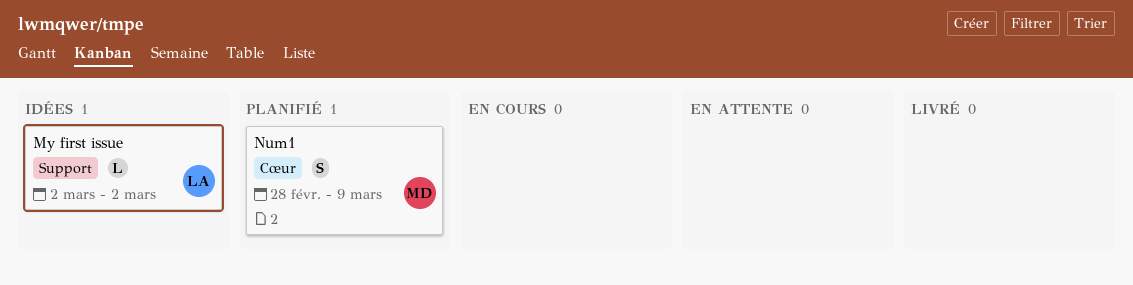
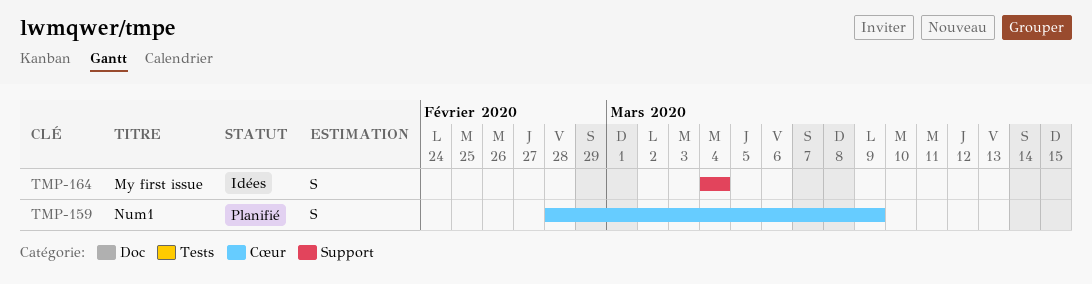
My first issue, estimate: L -> S
My first issue, start: Mar 2 -> Mar 4
My first issue, due: Mar 2 -> Mar 4

